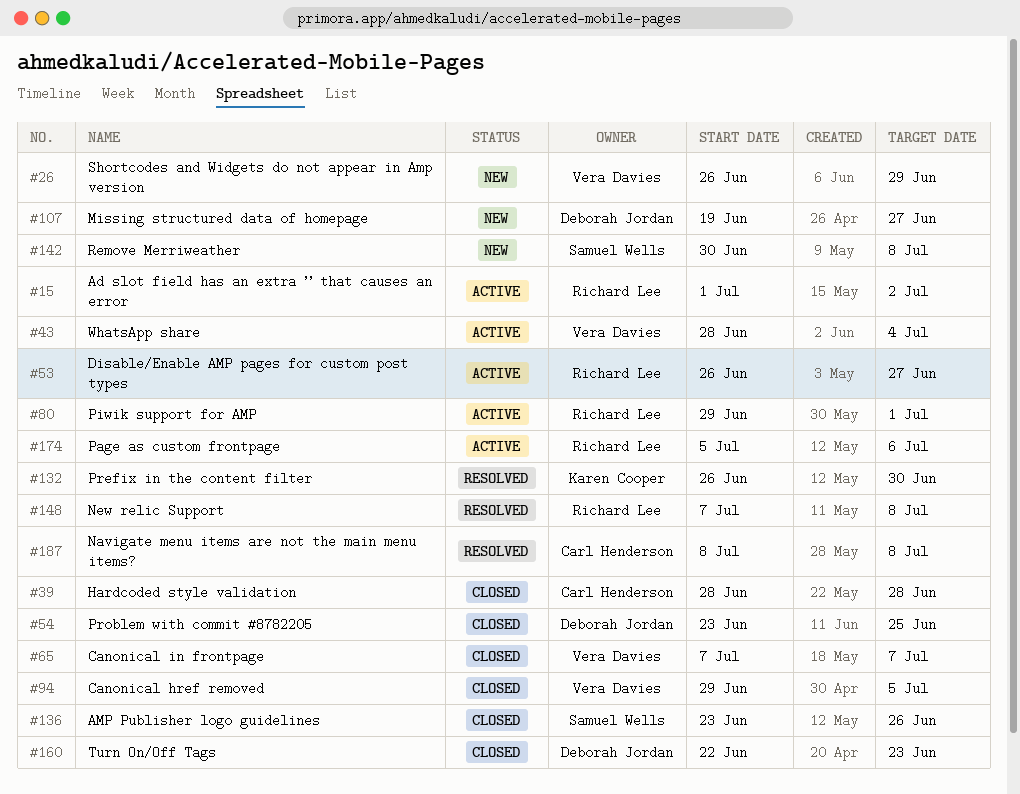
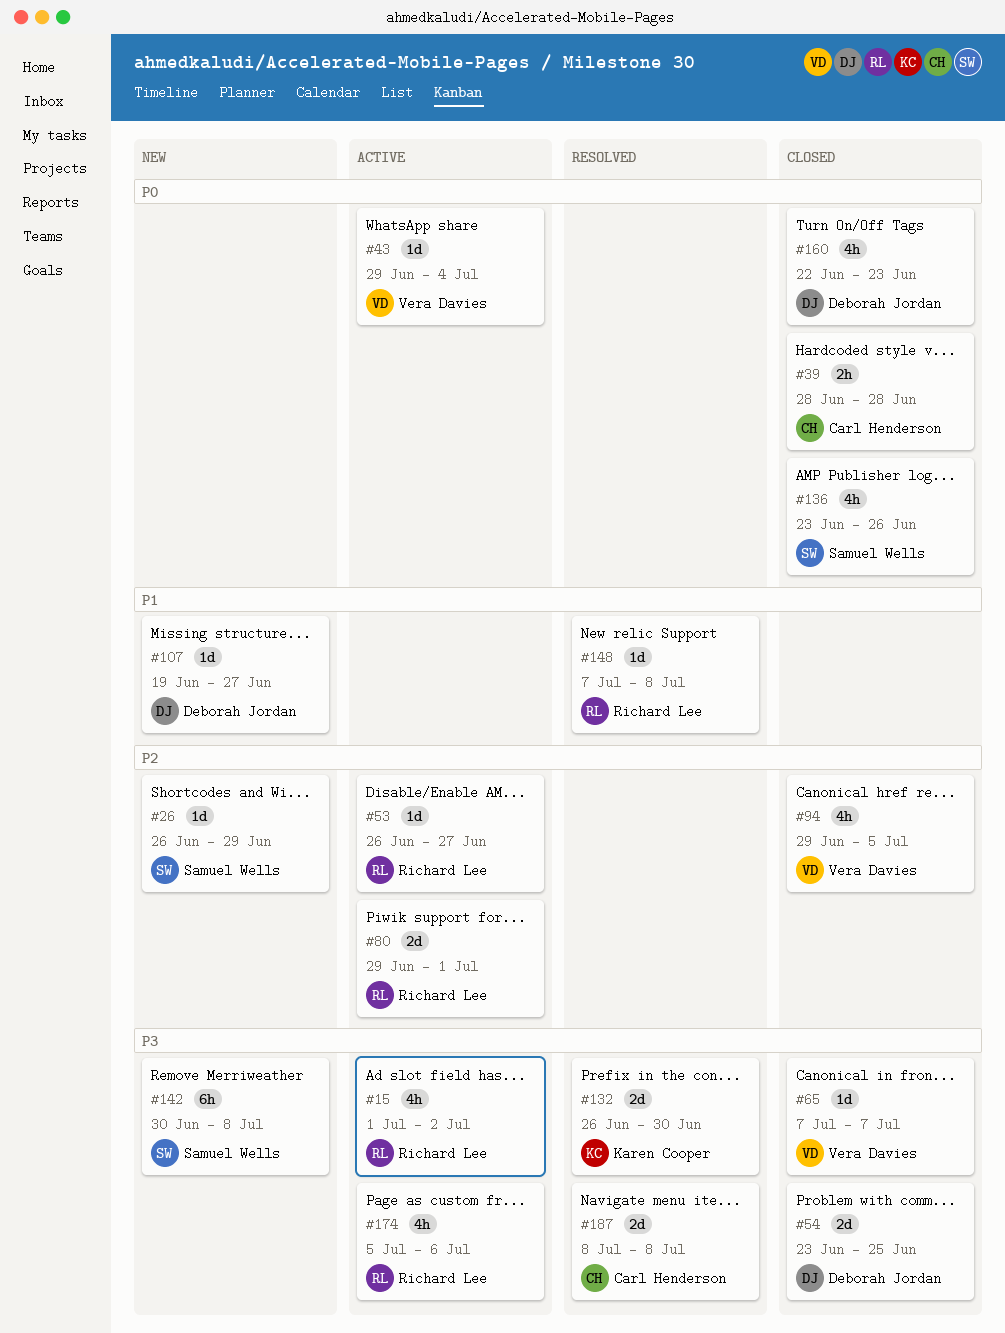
#26, owner: Vera Davies -> Samuel Wells
#43, start: Jun 28 -> Jun 29

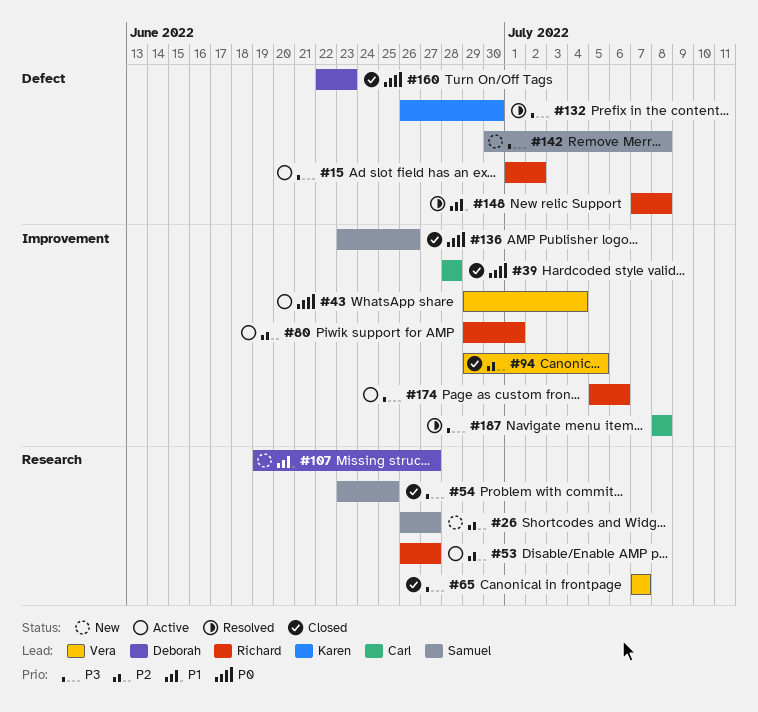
#26, due: Jun 29 -> Jun 27
#54, owner: Deborah Jordan -> Samuel Wells

